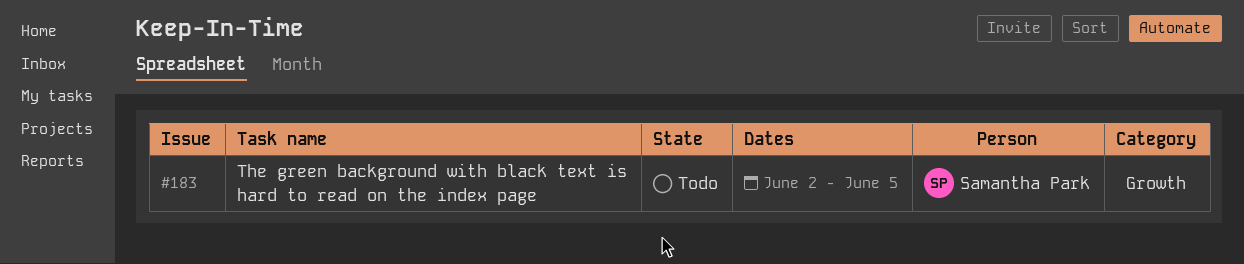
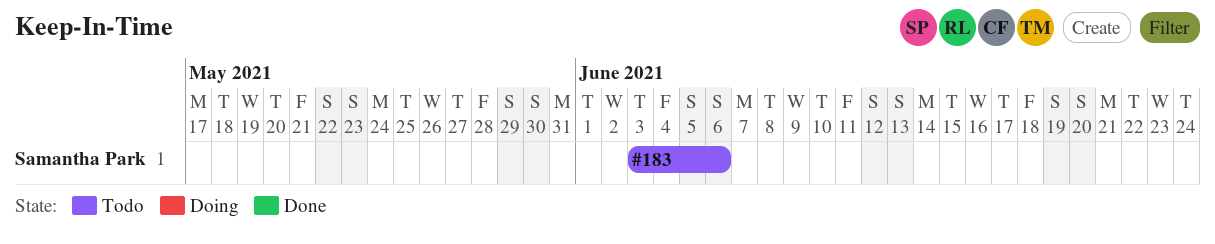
#183, start: Jun 2 -> Jun 3
#183, due: Jun 5 -> Jun 6

